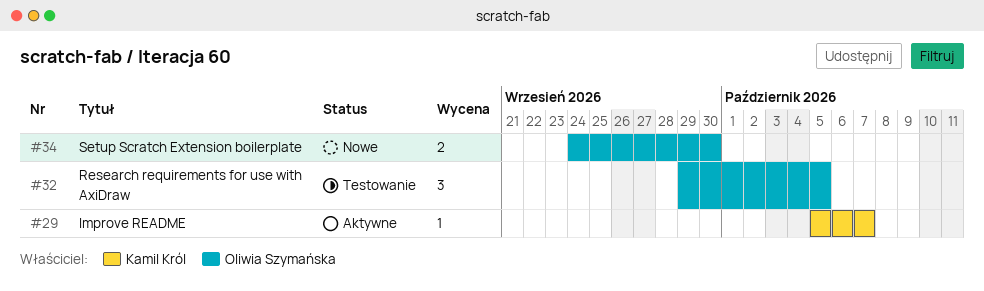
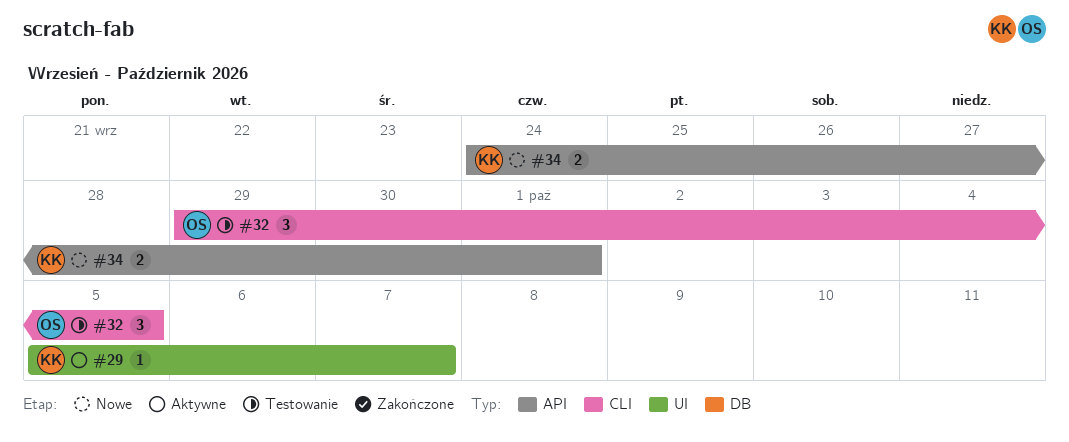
#34, owner: Oliwia Szymańska -> Kamil Król
#34, due: Sep 30 -> Oct 1

